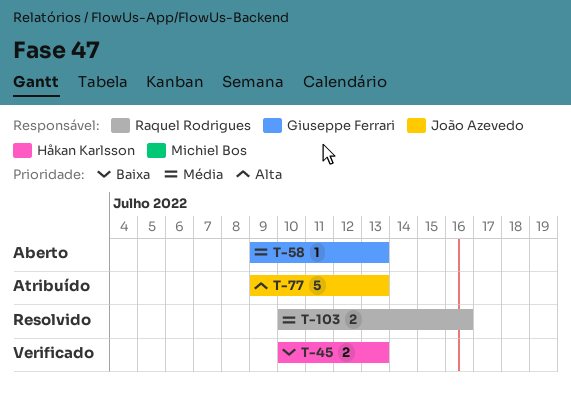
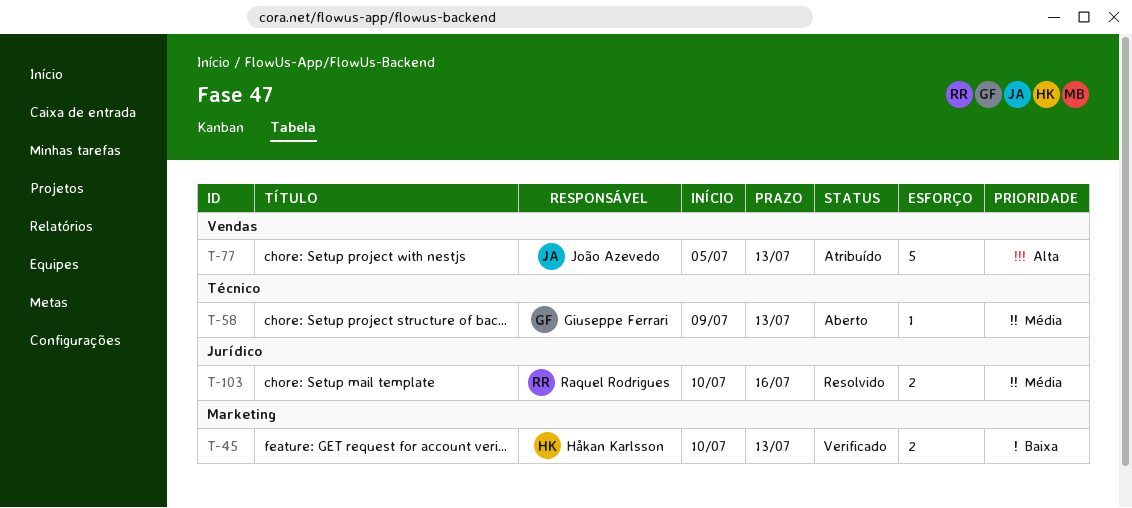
T-77, start: Jul 9 -> Jul 5

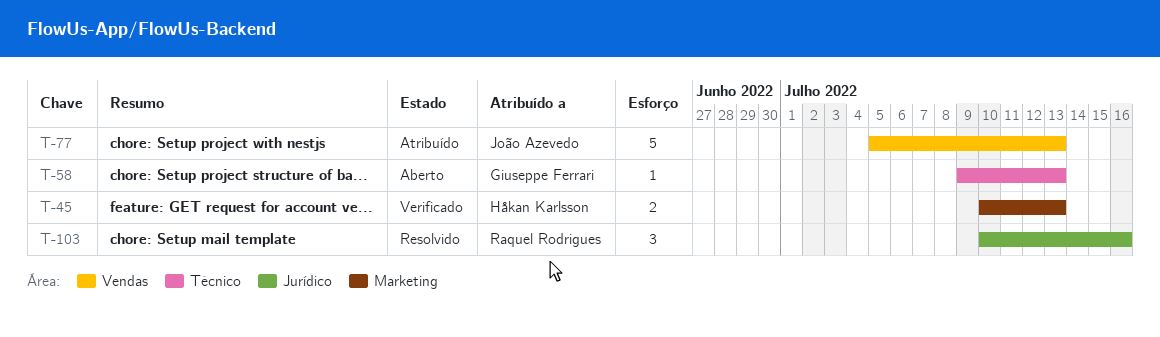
T-103, estimate: 2 -> 3

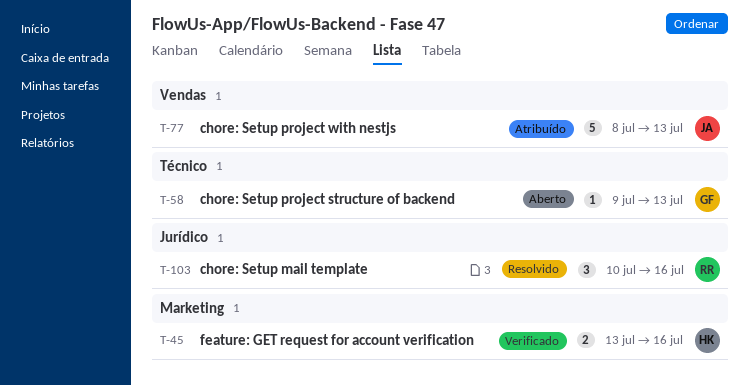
T-45, start: Jul 10 -> Jul 13
T-45, due: Jul 13 -> Jul 16
T-77, start: Jul 5 -> Jul 8

